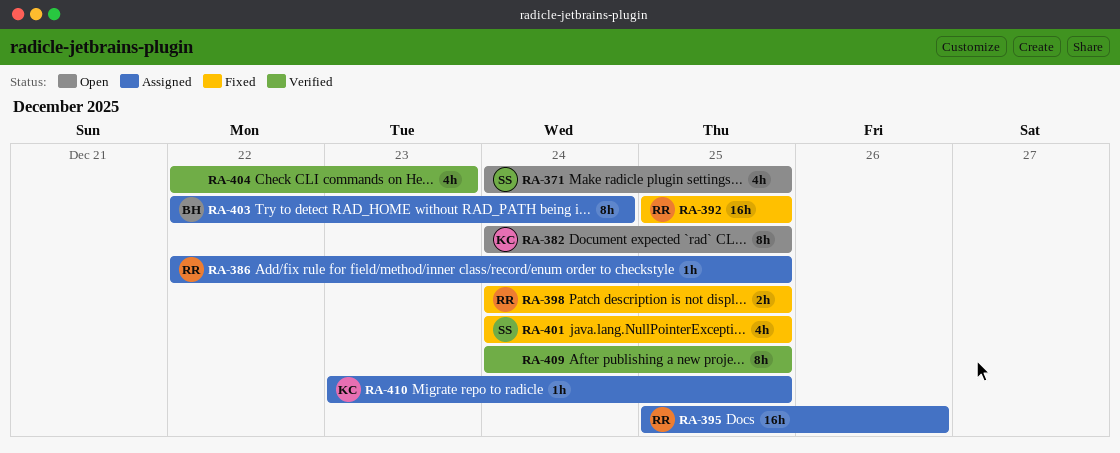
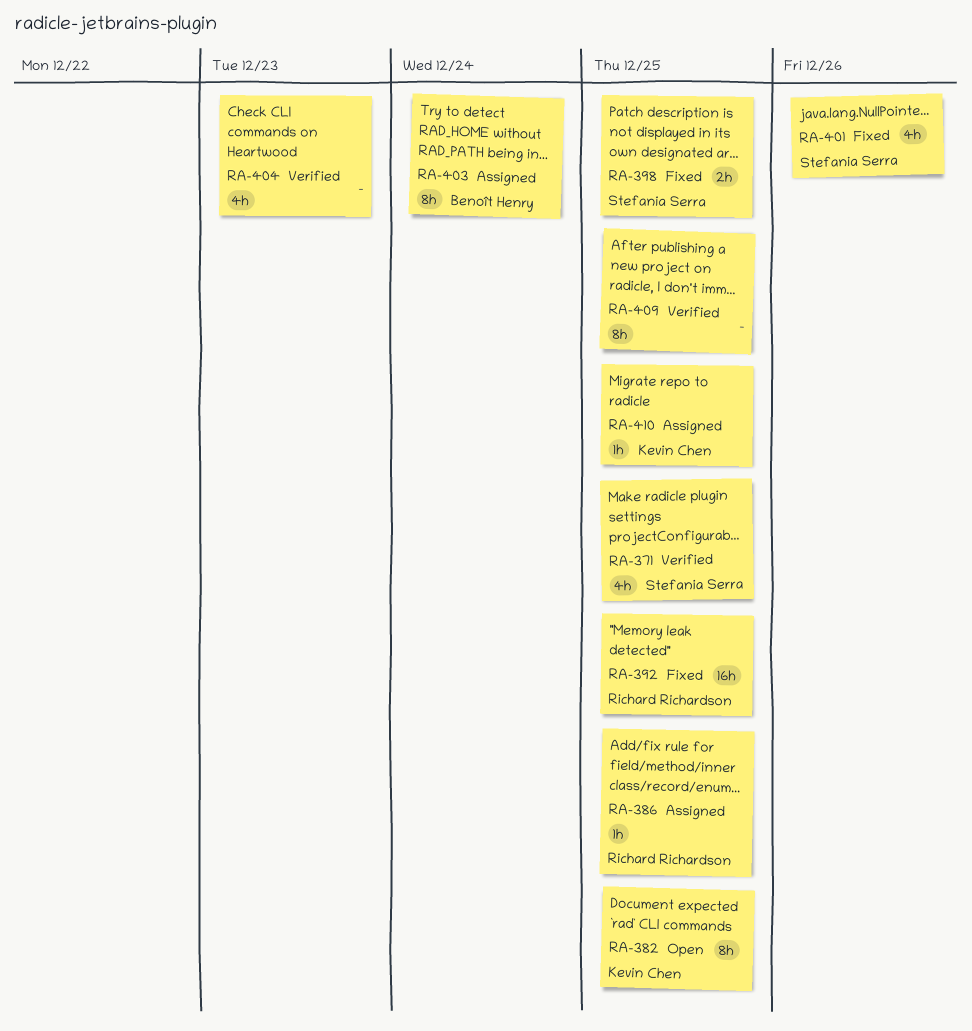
RA-371, status: Open -> Verified
RA-395: present -> none
RA-398, owner: Richard Richardson -> Stefania Serra
RA-401, due: Dec 25 -> Dec 26

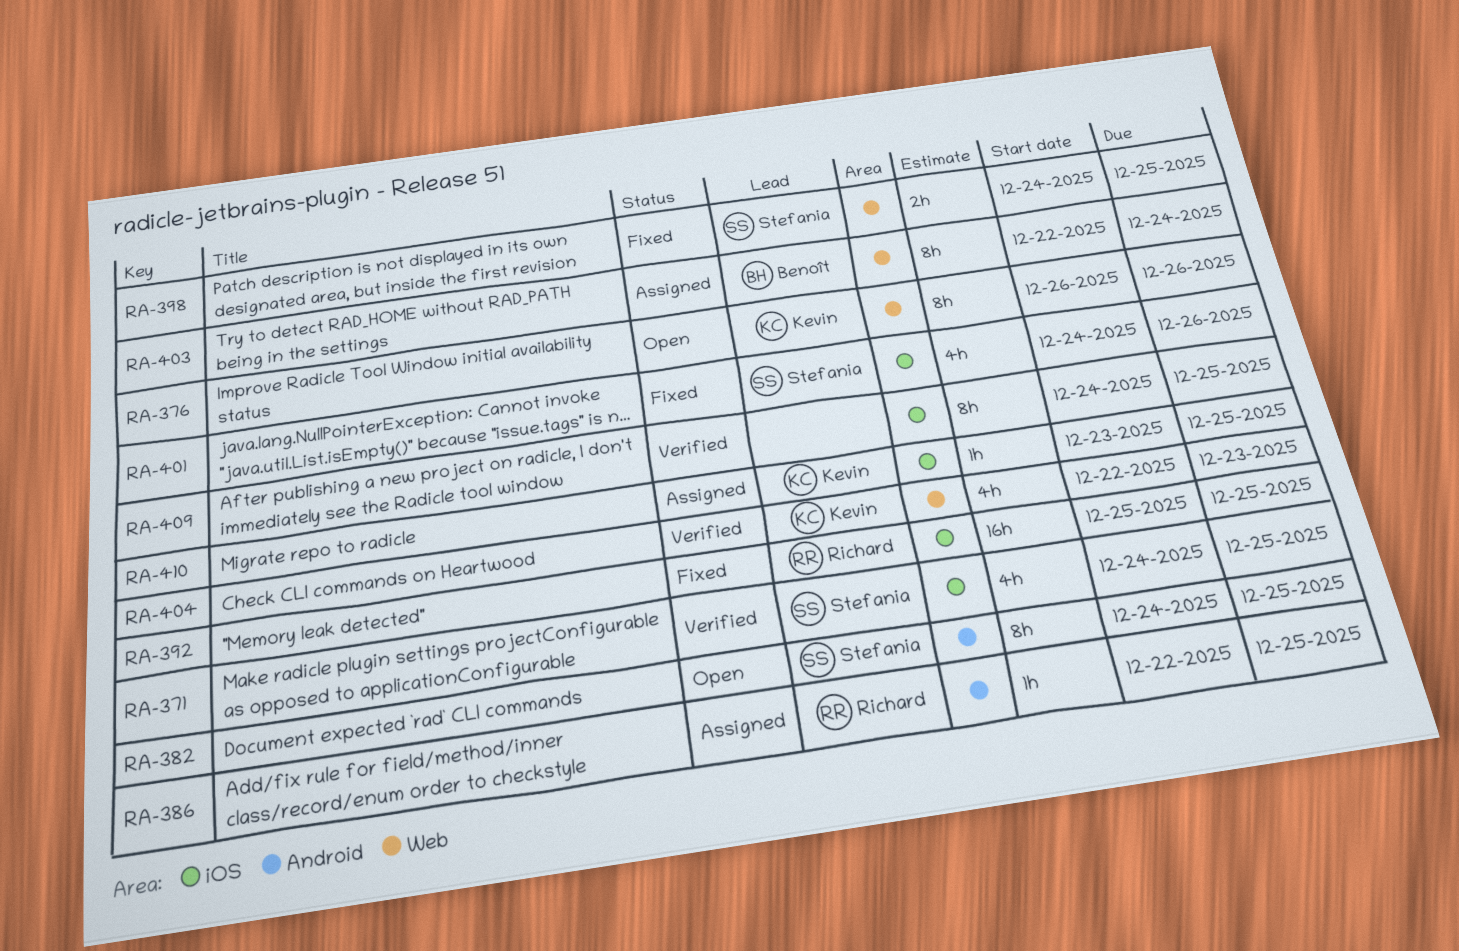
RA-376: none -> present
RA-382, owner: Kevin Chen -> Stefania Serra
RA-404, owner: none -> Kevin Chen

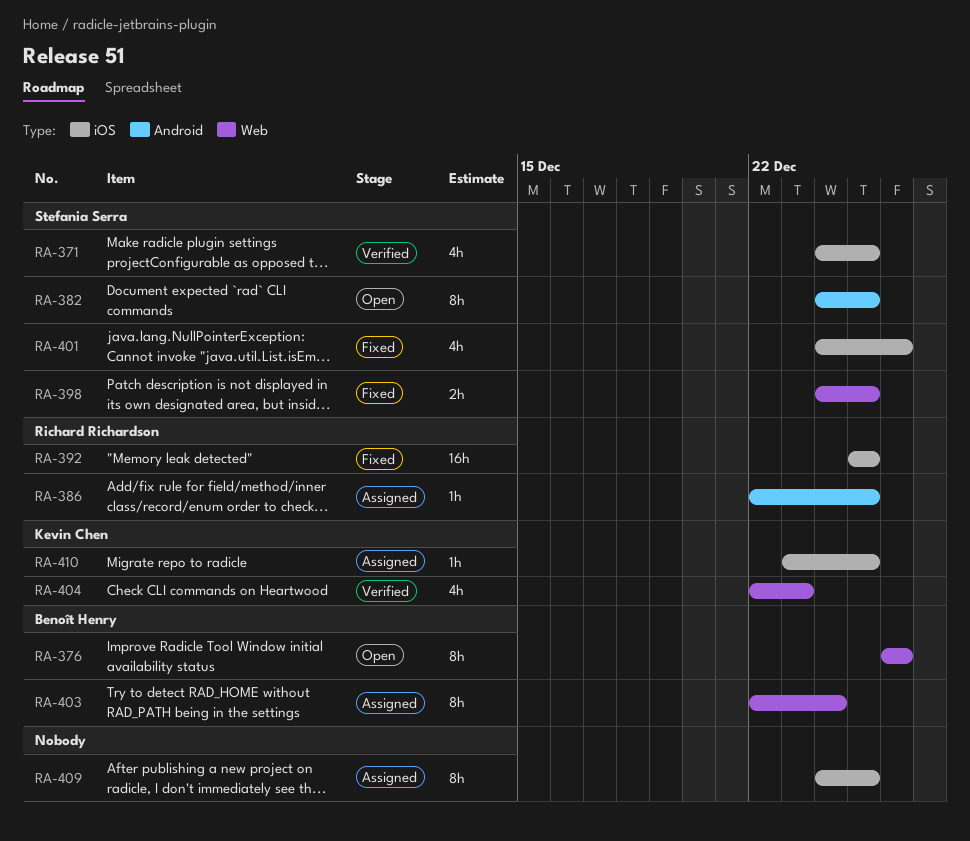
RA-376, owner: Kevin Chen -> Benoît Henry
RA-409, status: Verified -> Assigned

